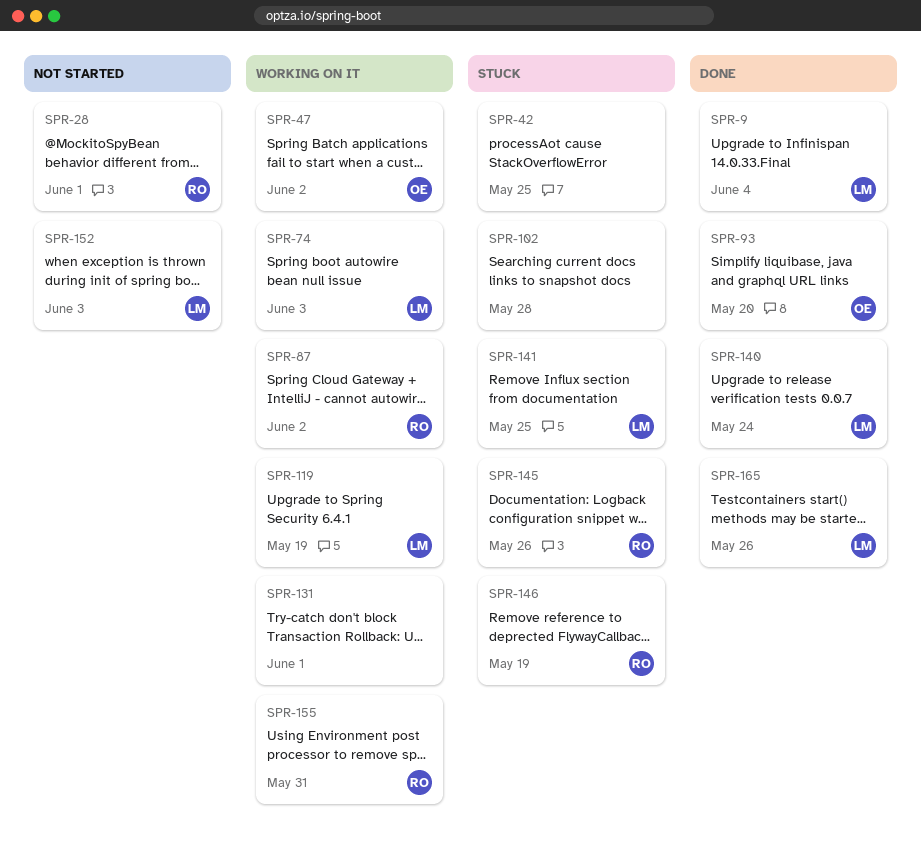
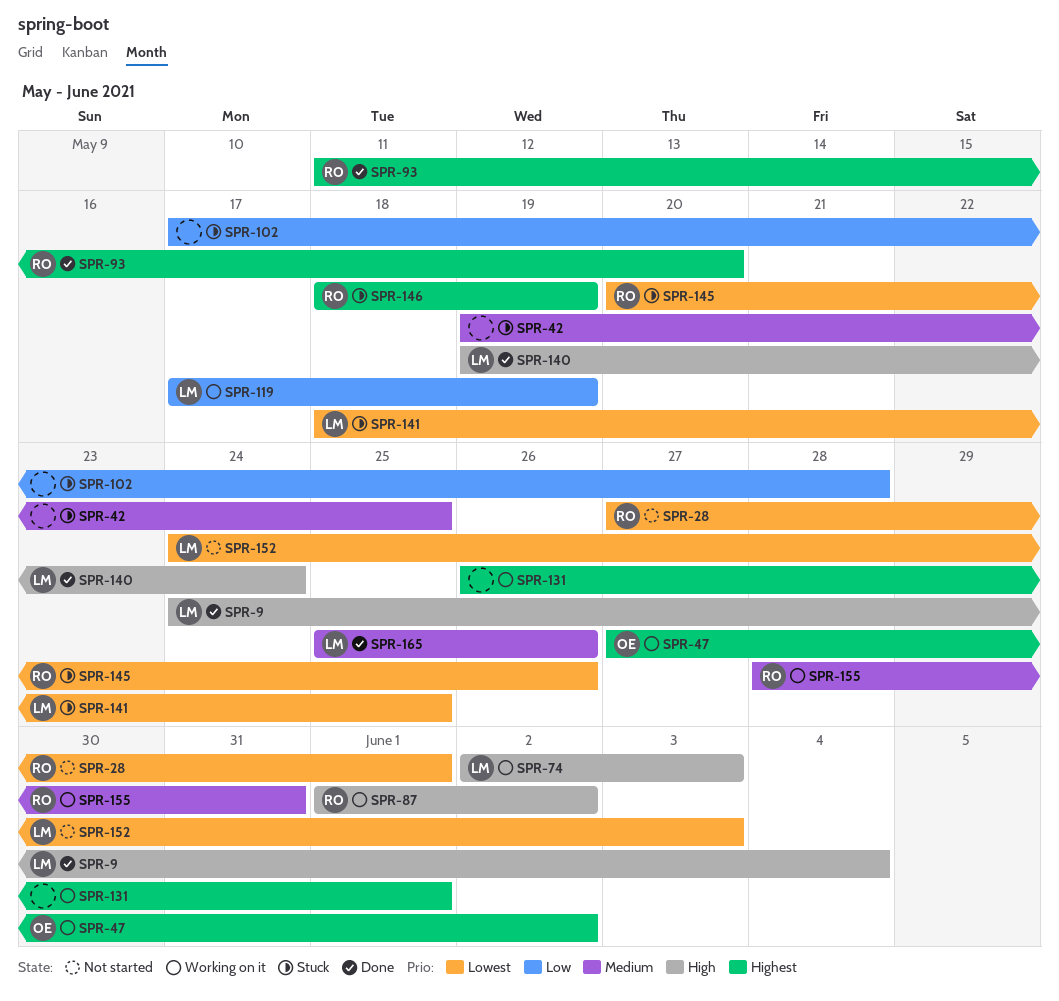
SPR-93, owner: OE -> RO

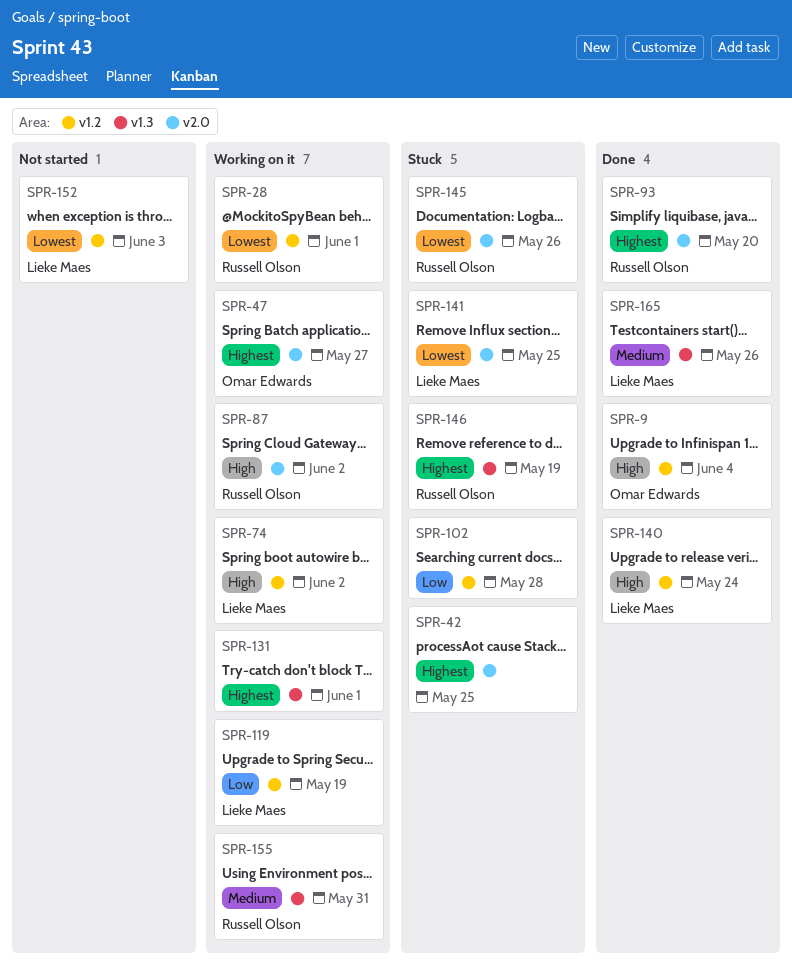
SPR-9, owner: Lieke Maes -> Omar Edwards
SPR-28, status: Not started -> Working on it
SPR-42, priority: Medium -> Highest
SPR-47, due: Jun 2 -> May 27
SPR-74, due: Jun 3 -> Jun 2

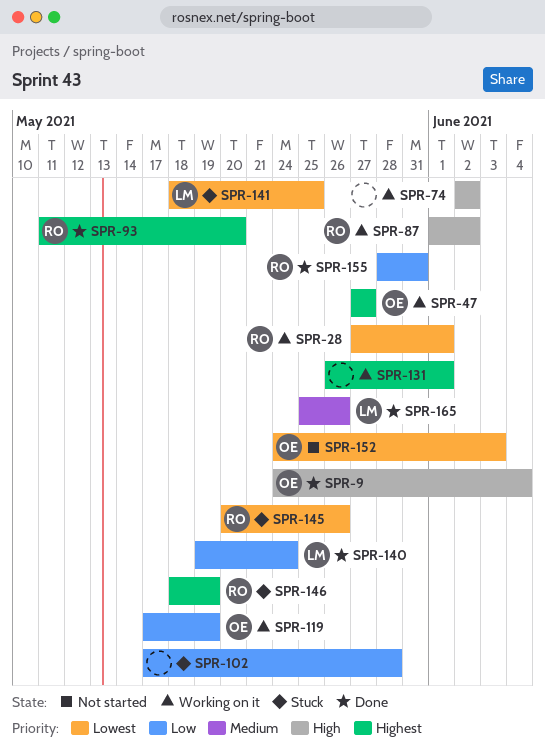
SPR-42: present -> none
SPR-74, owner: Lieke Maes -> none
SPR-119, owner: Lieke Maes -> Omar Edwards
SPR-140, priority: High -> Low
SPR-152, owner: Lieke Maes -> Omar Edwards
SPR-155, status: Working on it -> Done
SPR-155, priority: Medium -> Low

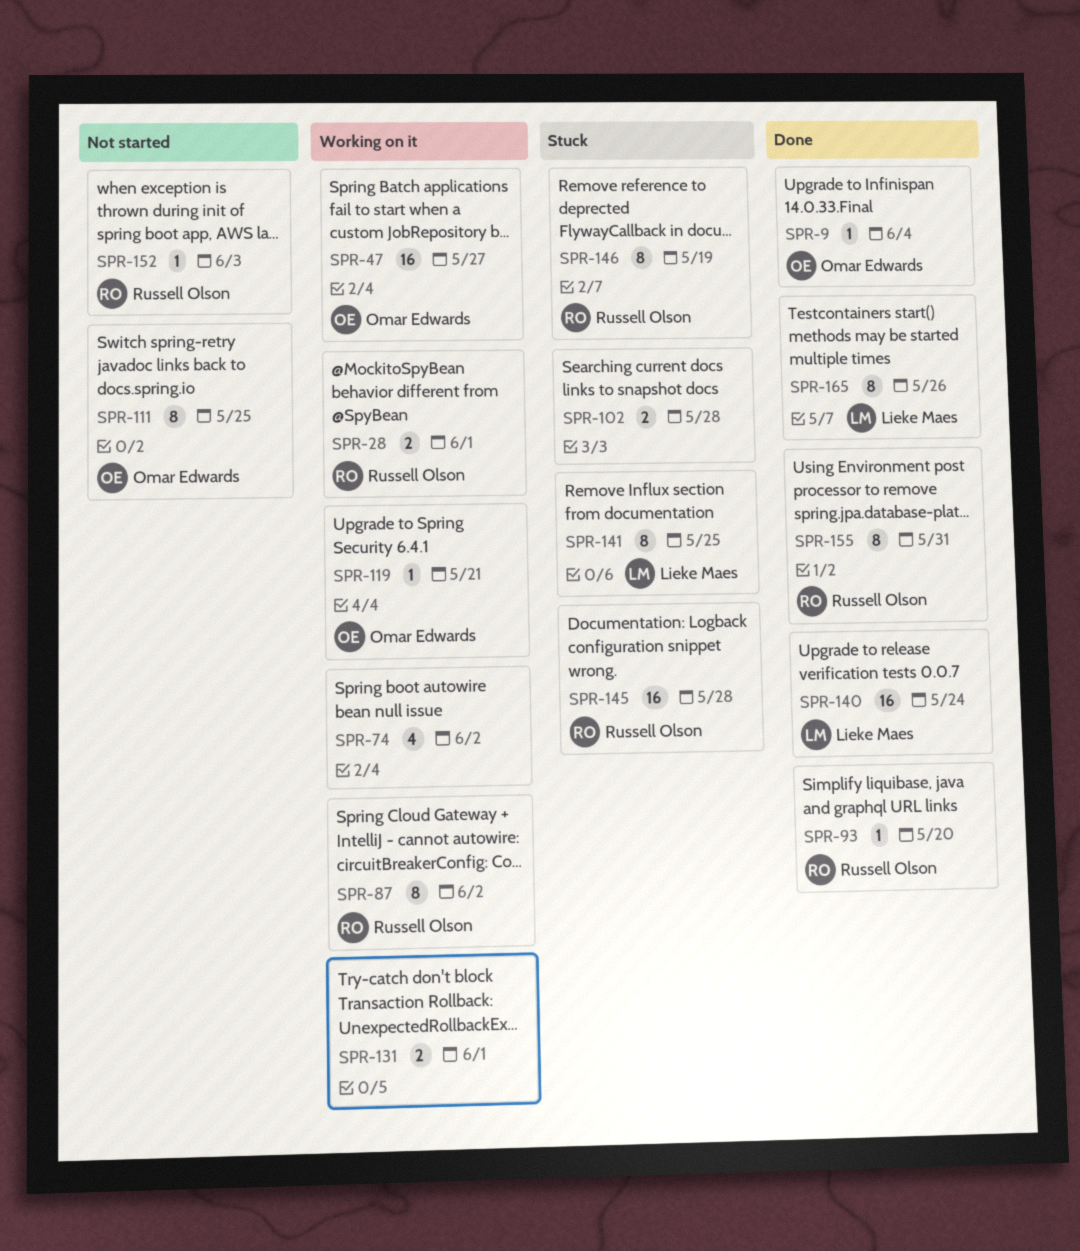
SPR-111: none -> present
SPR-119, due: May 19 -> May 21
SPR-145, due: May 26 -> May 28
SPR-152, owner: Omar Edwards -> Russell Olson

